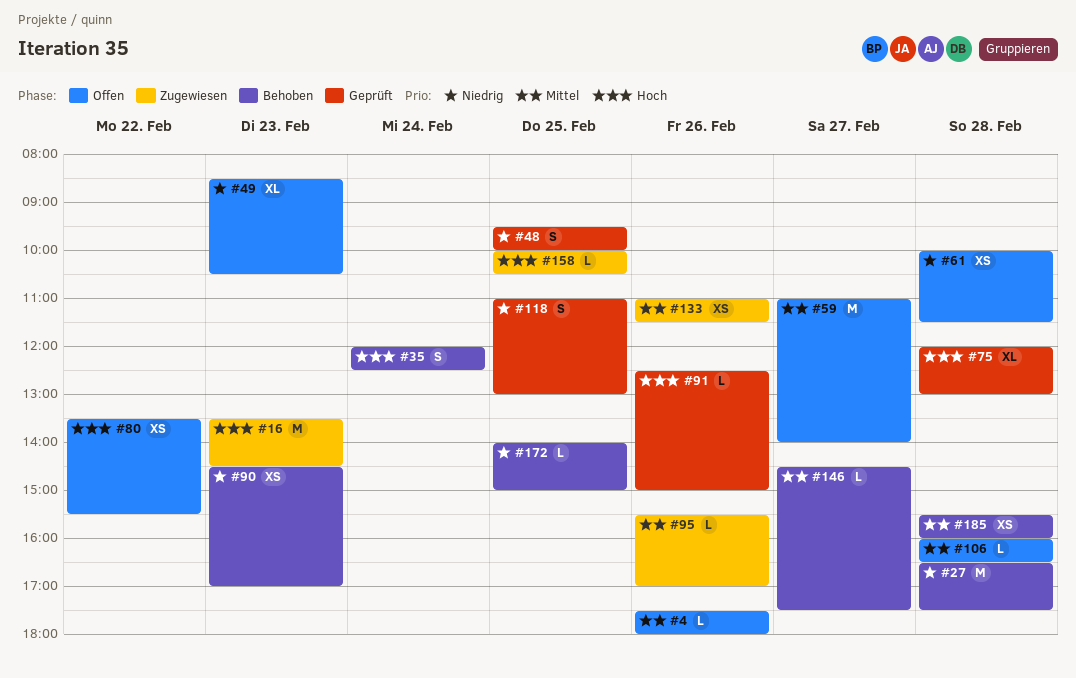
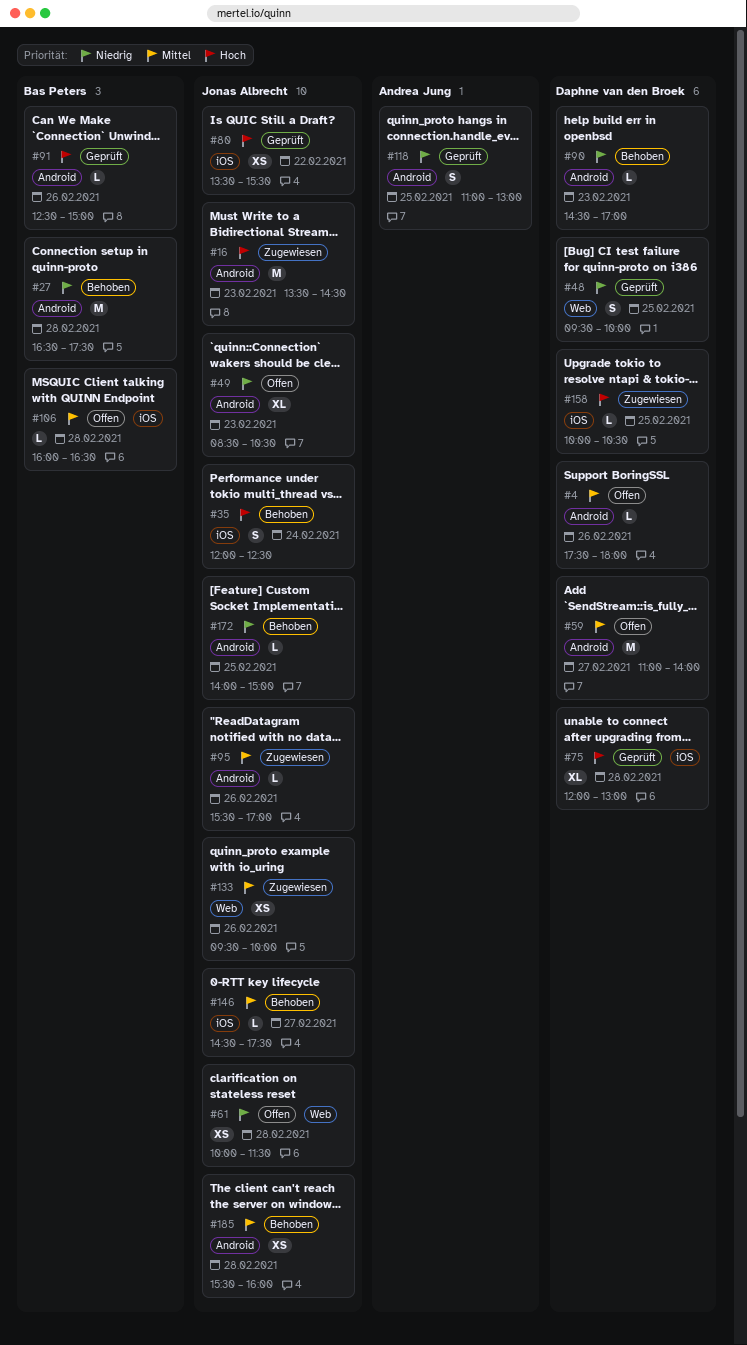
#80, status: Offen -> Geprüft
#90, estimate: XS -> L
#133, begins: 11:00 -> 09:30
#133, ends: 11:30 -> 10:00

